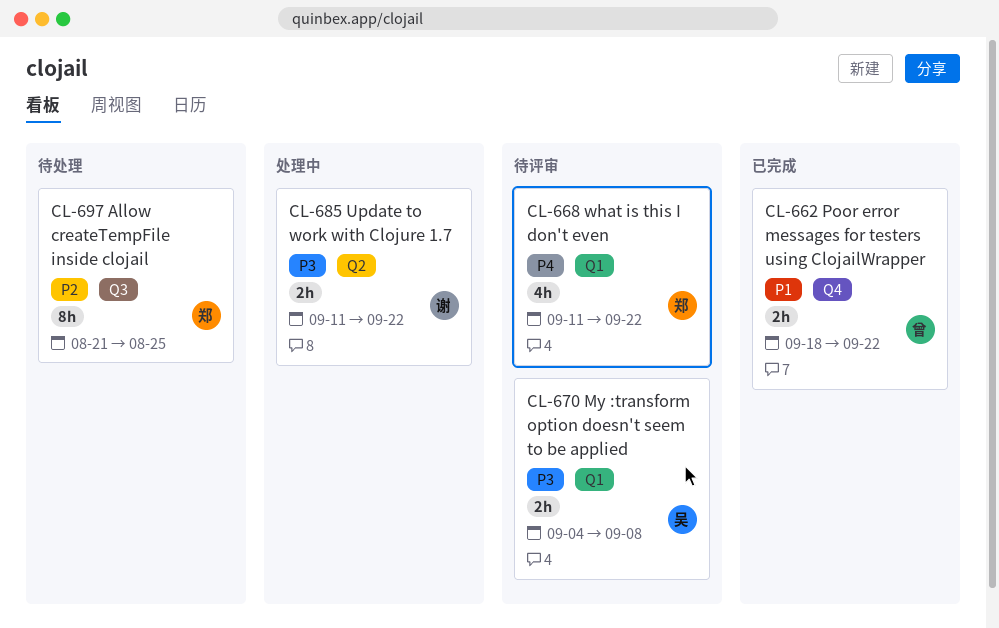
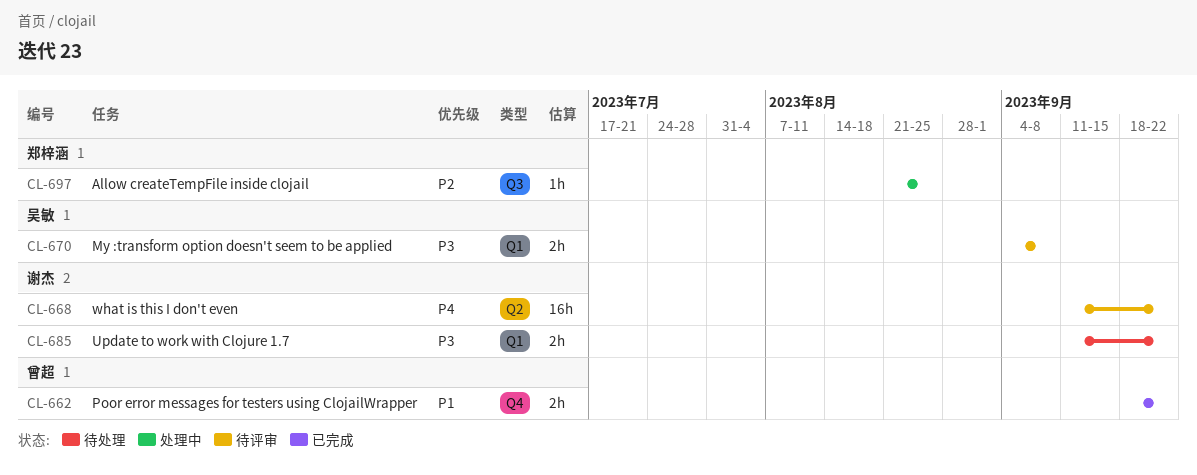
CL-668, owner: 郑梓涵 -> 谢杰
CL-668, label: Q1 -> Q2
CL-668, estimate: 4h -> 16h
CL-685, status: 处理中 -> 待处理
CL-685, label: Q2 -> Q1
CL-697, status: 待处理 -> 处理中
CL-697, estimate: 8h -> 1h

